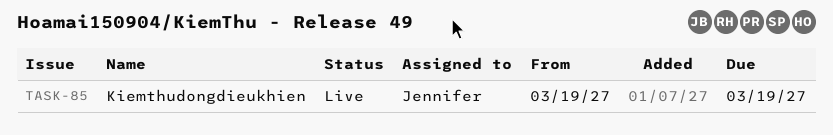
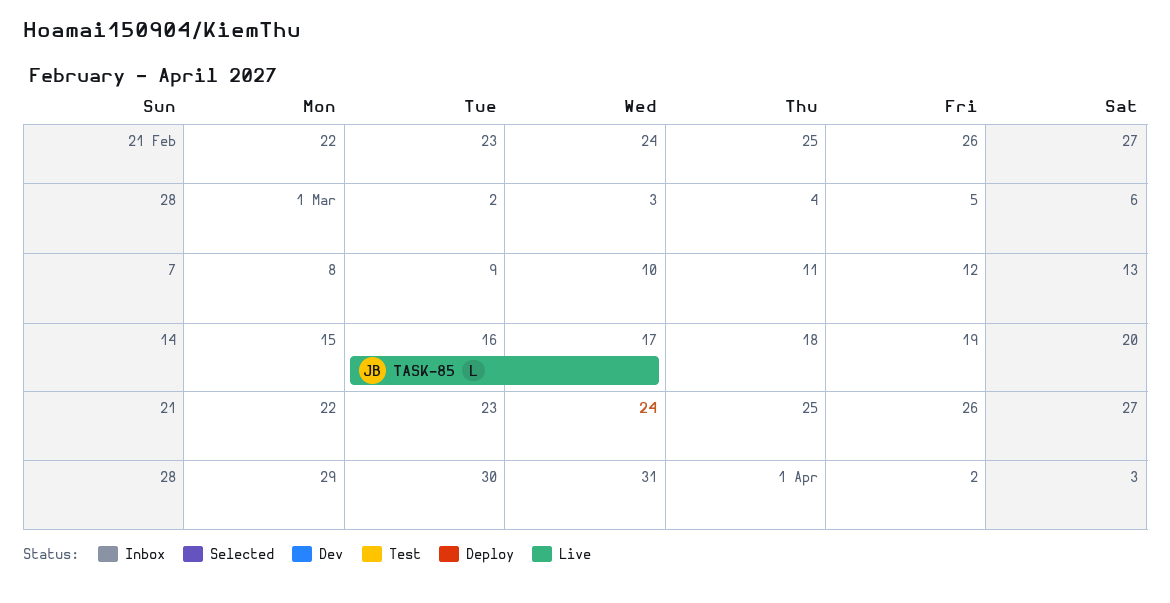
TASK-85, start: Mar 19 -> Mar 16
TASK-85, due: Mar 19 -> Mar 17

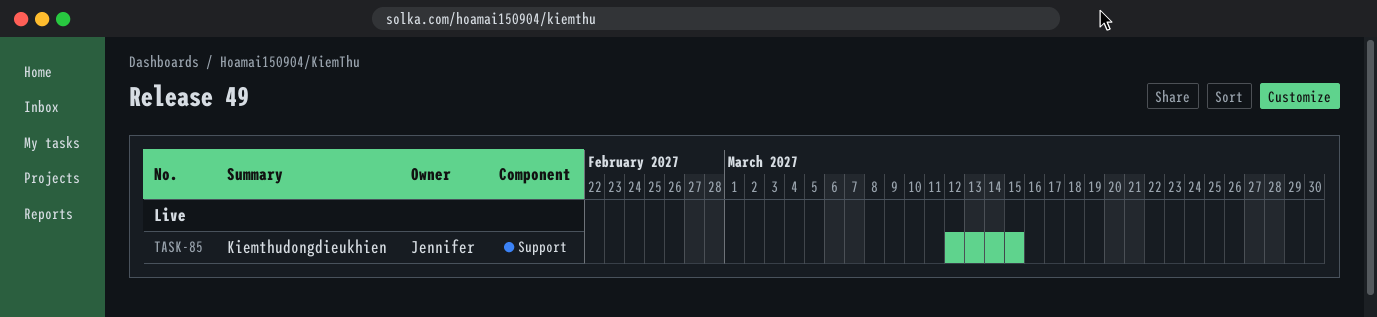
TASK-85, start: Mar 16 -> Mar 12
TASK-85, due: Mar 17 -> Mar 15

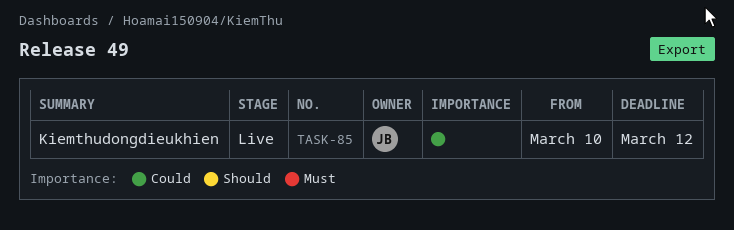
TASK-85, start: Mar 12 -> Mar 10
TASK-85, due: Mar 15 -> Mar 12

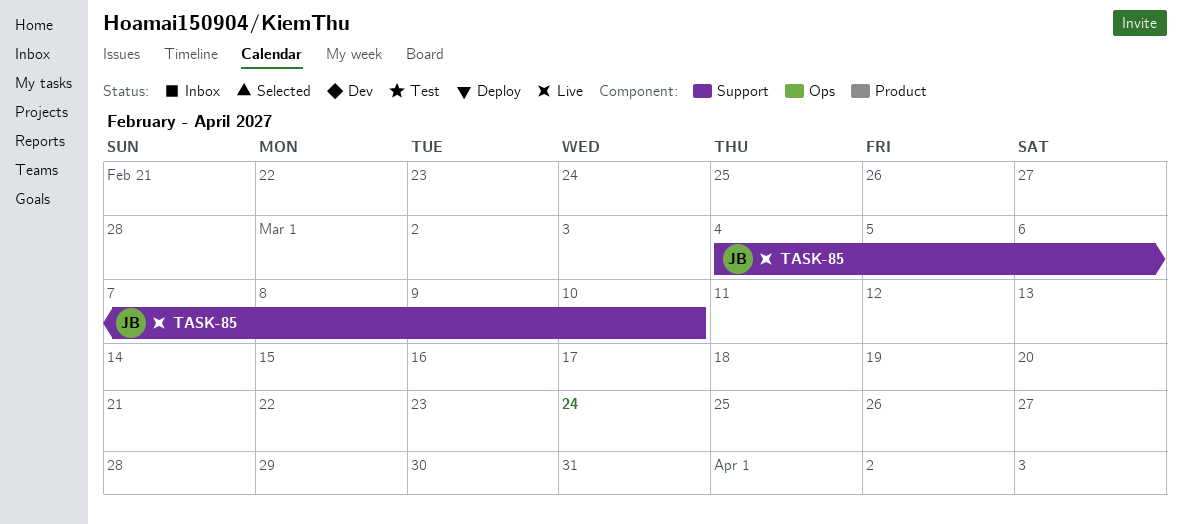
TASK-85, start: Mar 10 -> Mar 4
TASK-85, due: Mar 12 -> Mar 10

